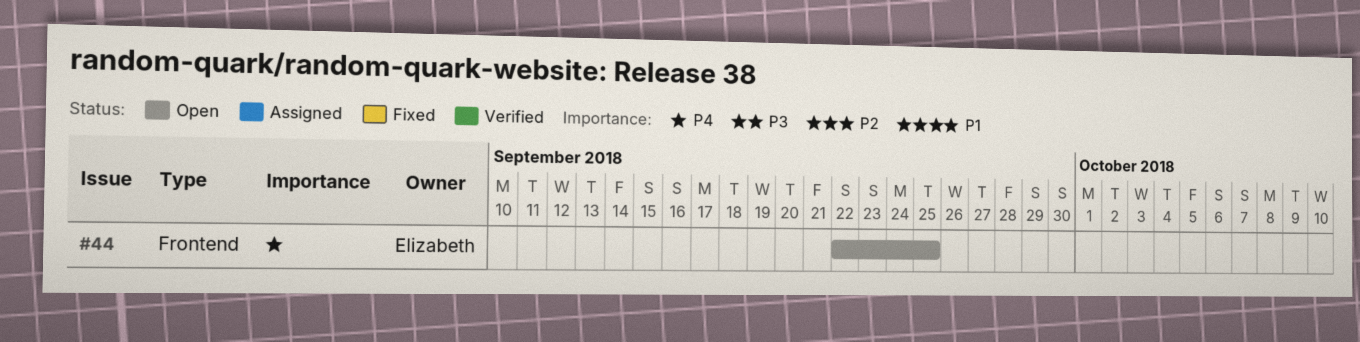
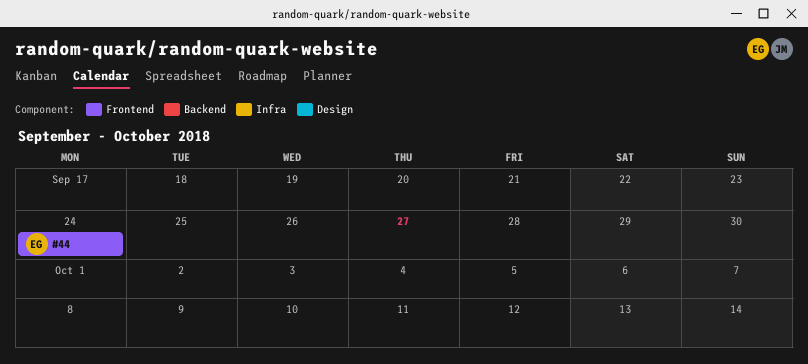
#44, start: Sep 22 -> Sep 24
#44, due: Sep 25 -> Sep 24

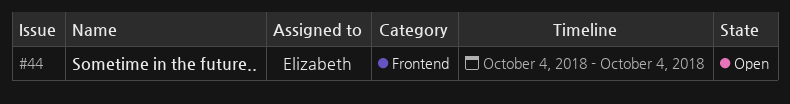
#44, start: Sep 24 -> Oct 4
#44, due: Sep 24 -> Oct 4

